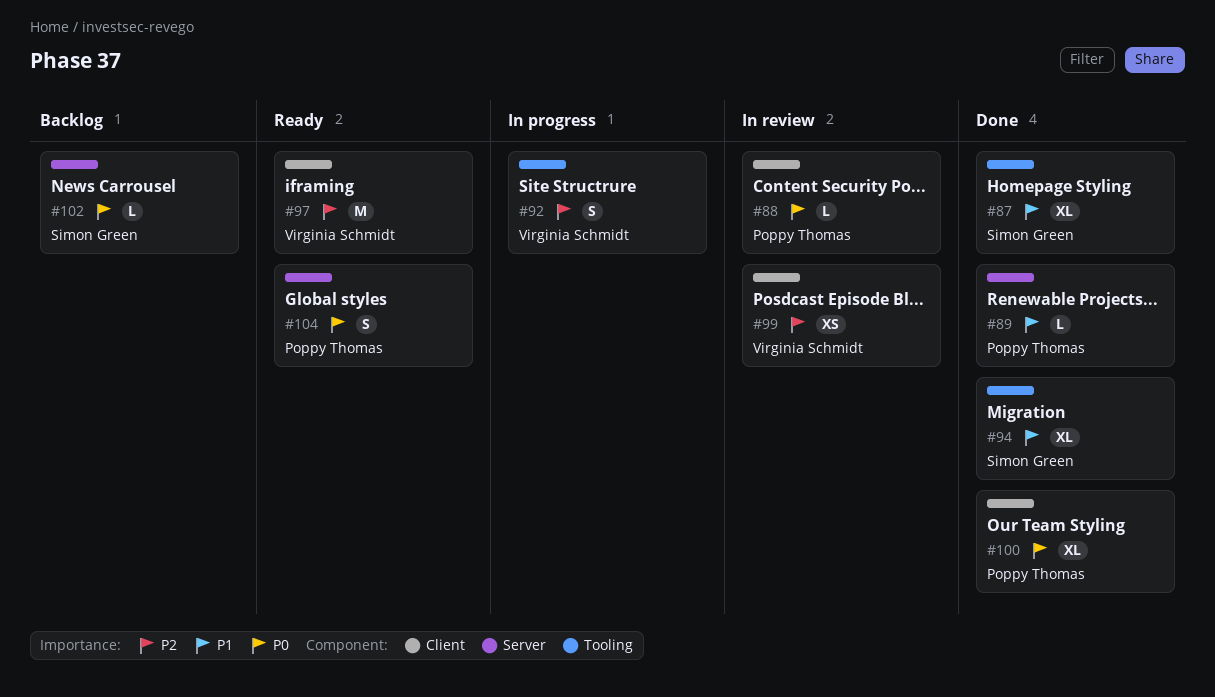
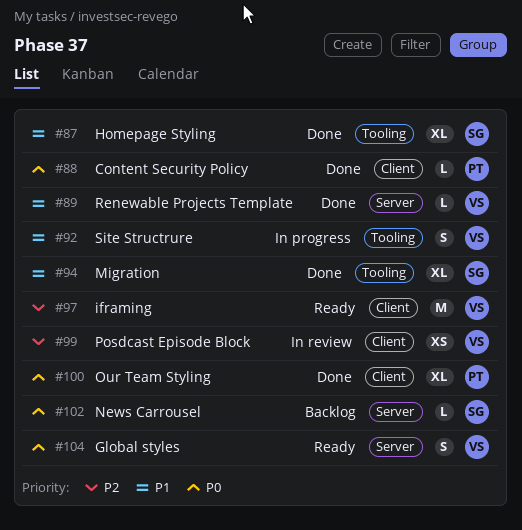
#88, status: In review -> Done
#89, owner: Poppy Thomas -> Virginia Schmidt
#92, priority: P2 -> P1
#104, owner: Poppy Thomas -> Virginia Schmidt

